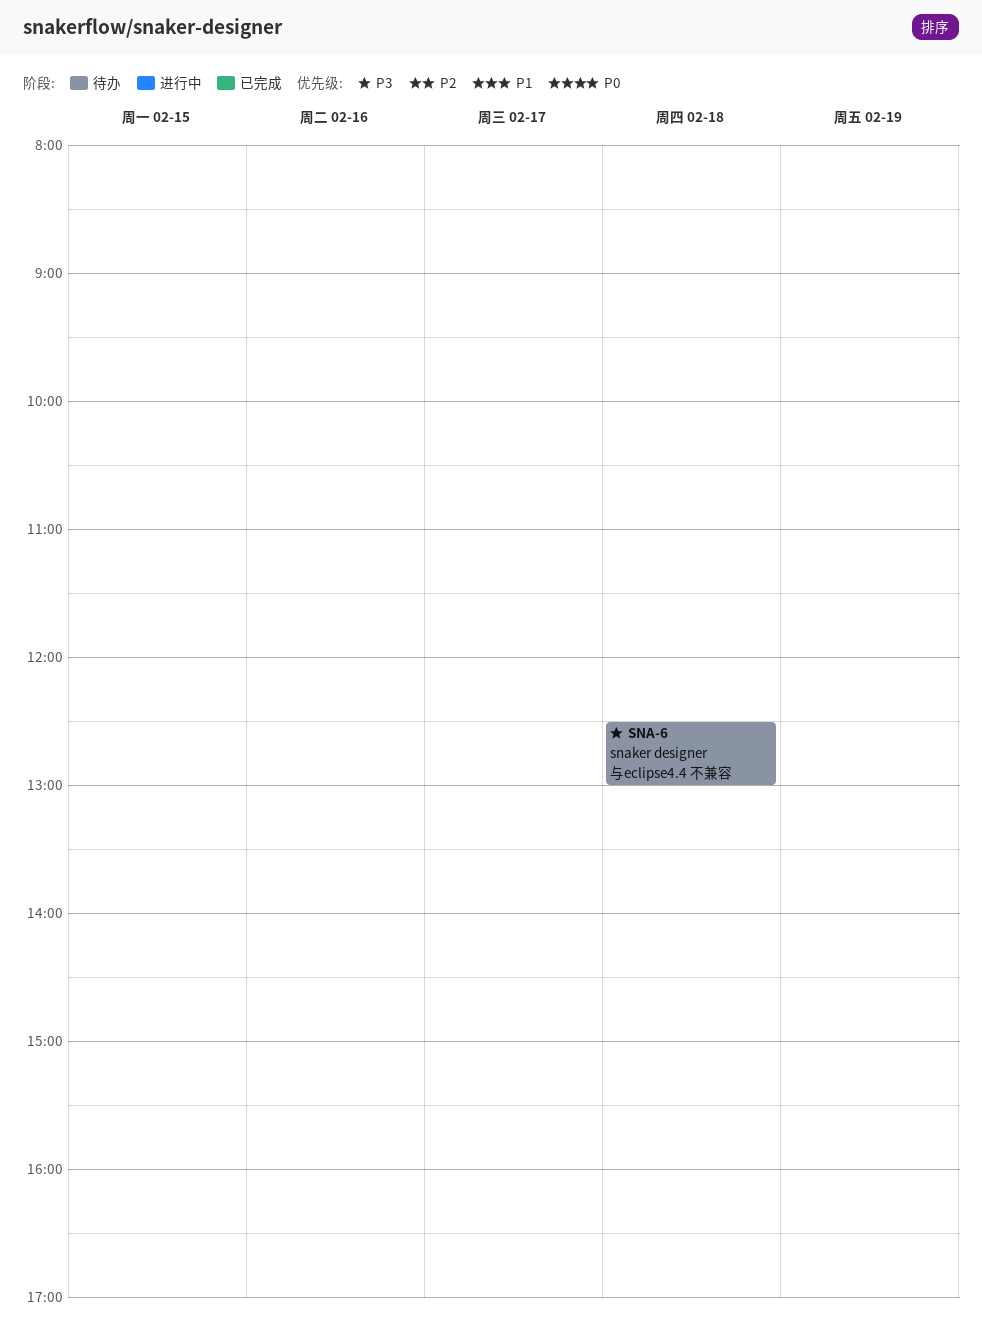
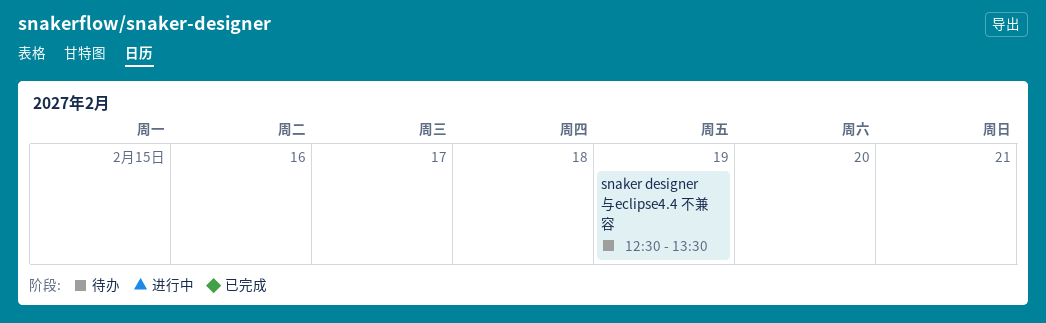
snaker designer与eclipse4.4 不兼容, day: Feb 18 -> Feb 19
snaker designer与eclipse4.4 不兼容, ends: 13:00 -> 13:30

